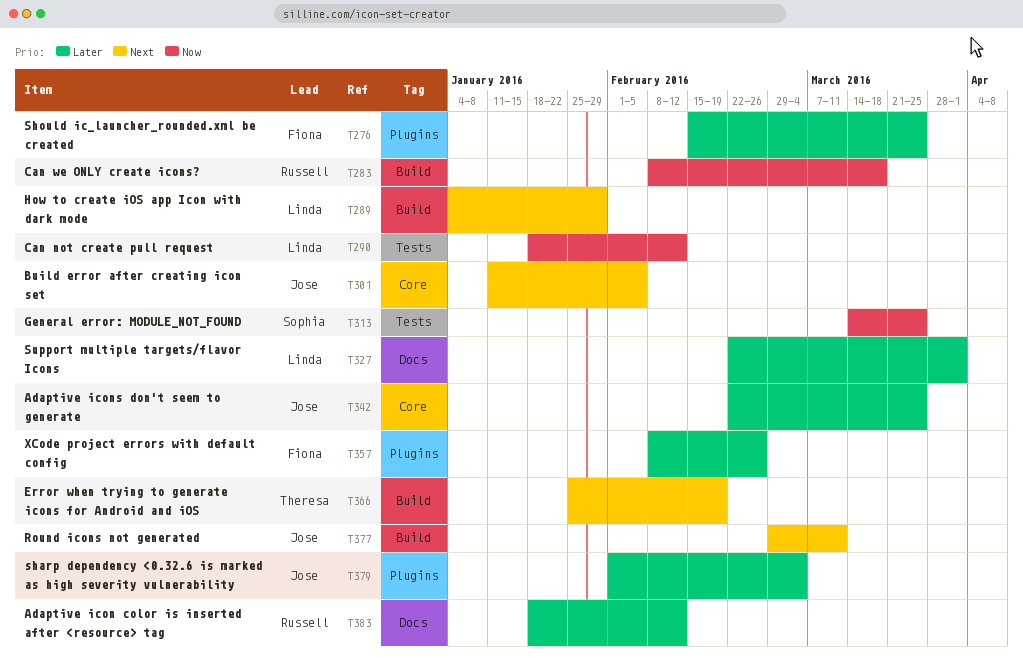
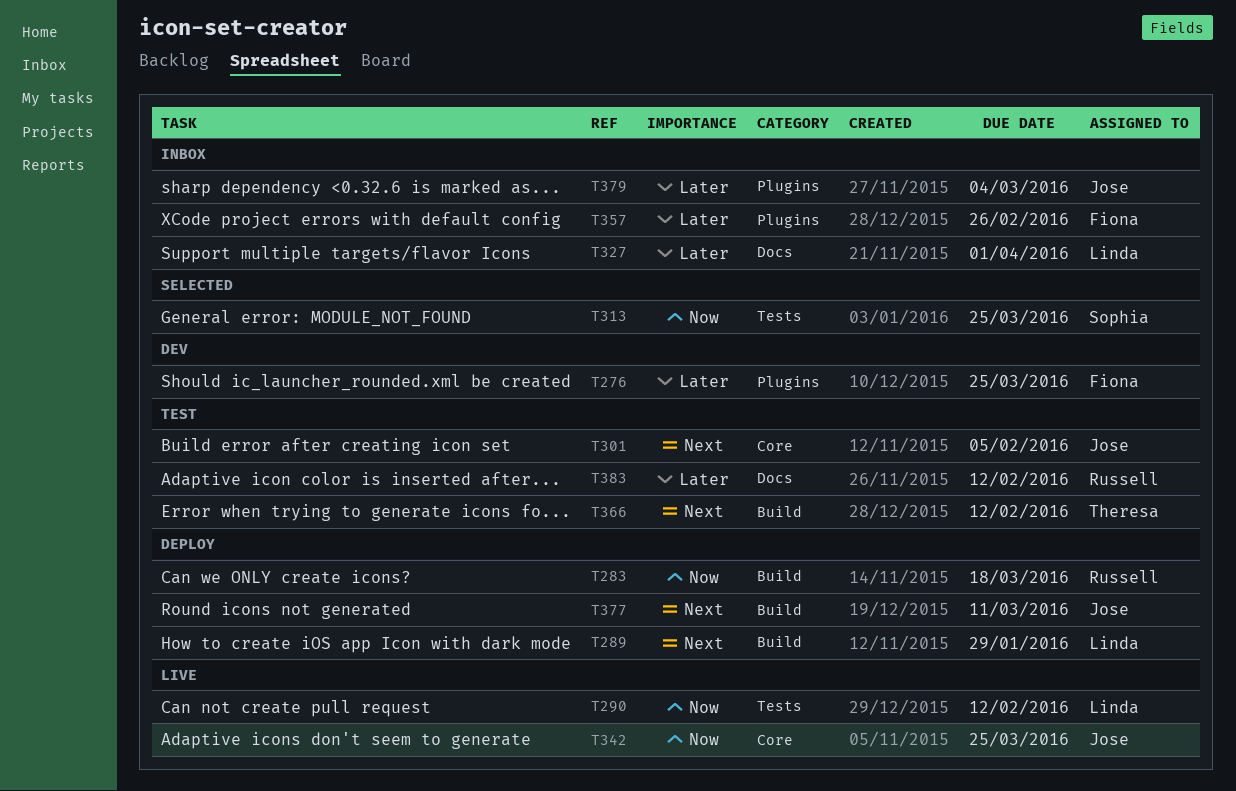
T342, priority: Later -> Now
T366, due: Feb 19 -> Feb 12

